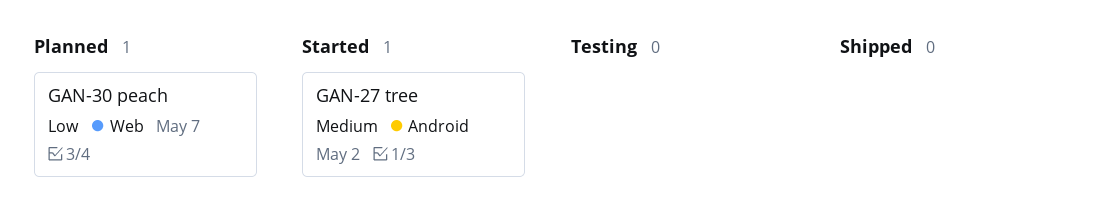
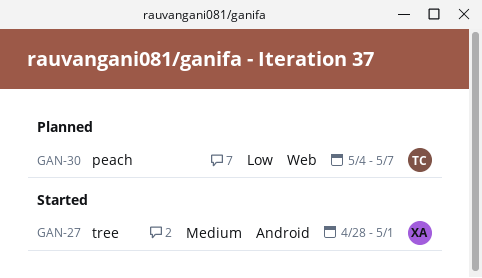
GAN-27, due: May 2 -> May 1

